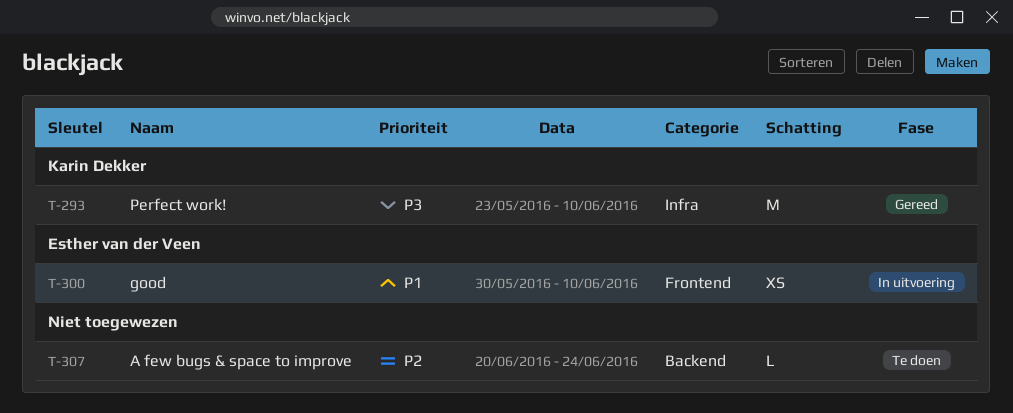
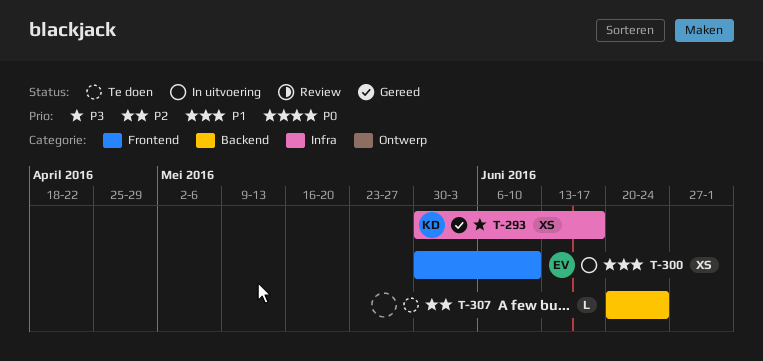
T-293, estimate: M -> XS
T-293, start: May 23 -> May 30
T-293, due: Jun 10 -> Jun 17

